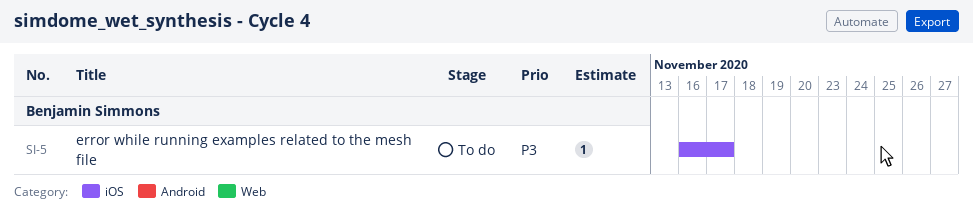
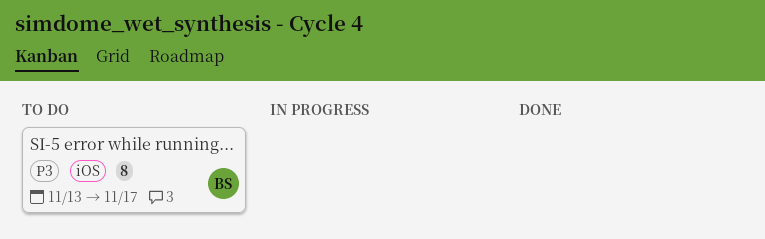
SI-5, estimate: 1 -> 8
SI-5, start: Nov 16 -> Nov 13

